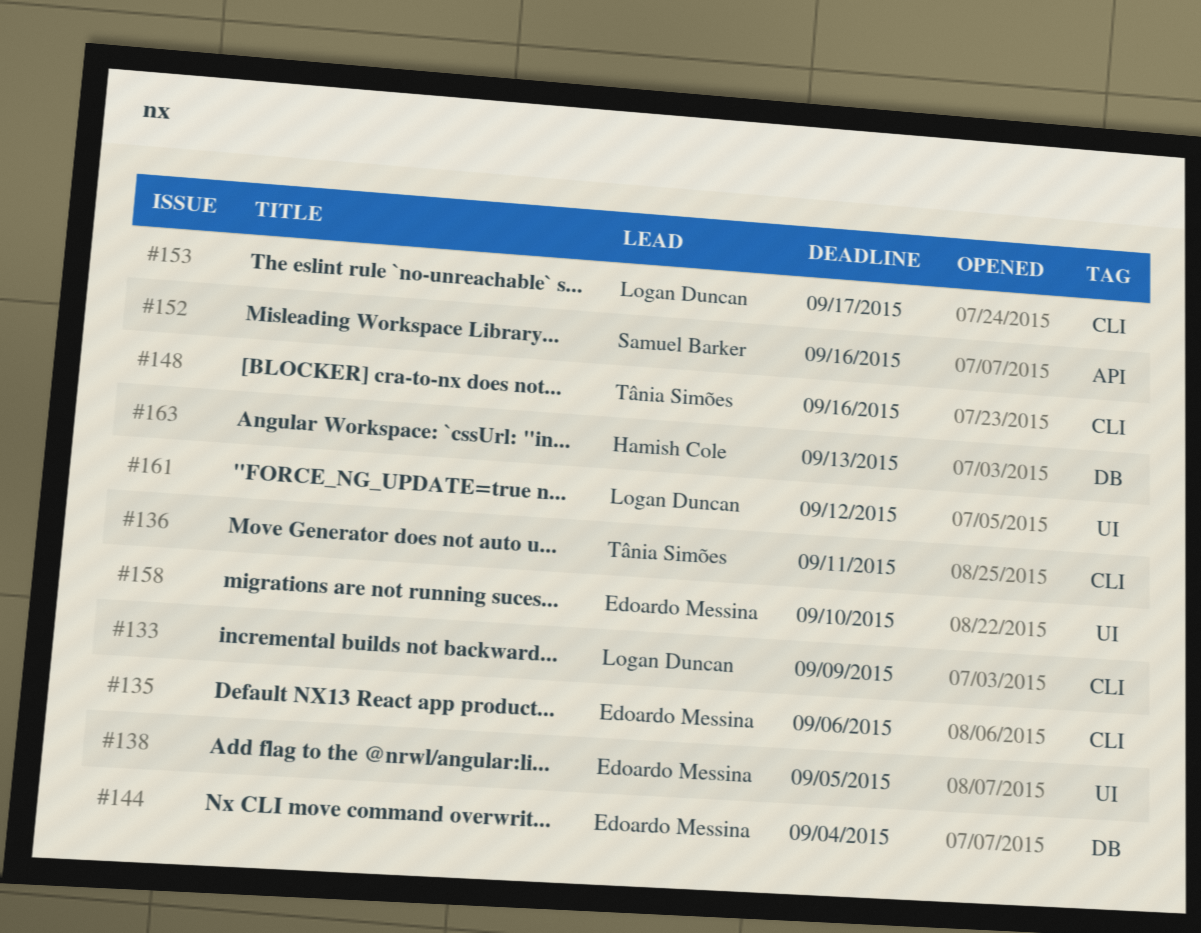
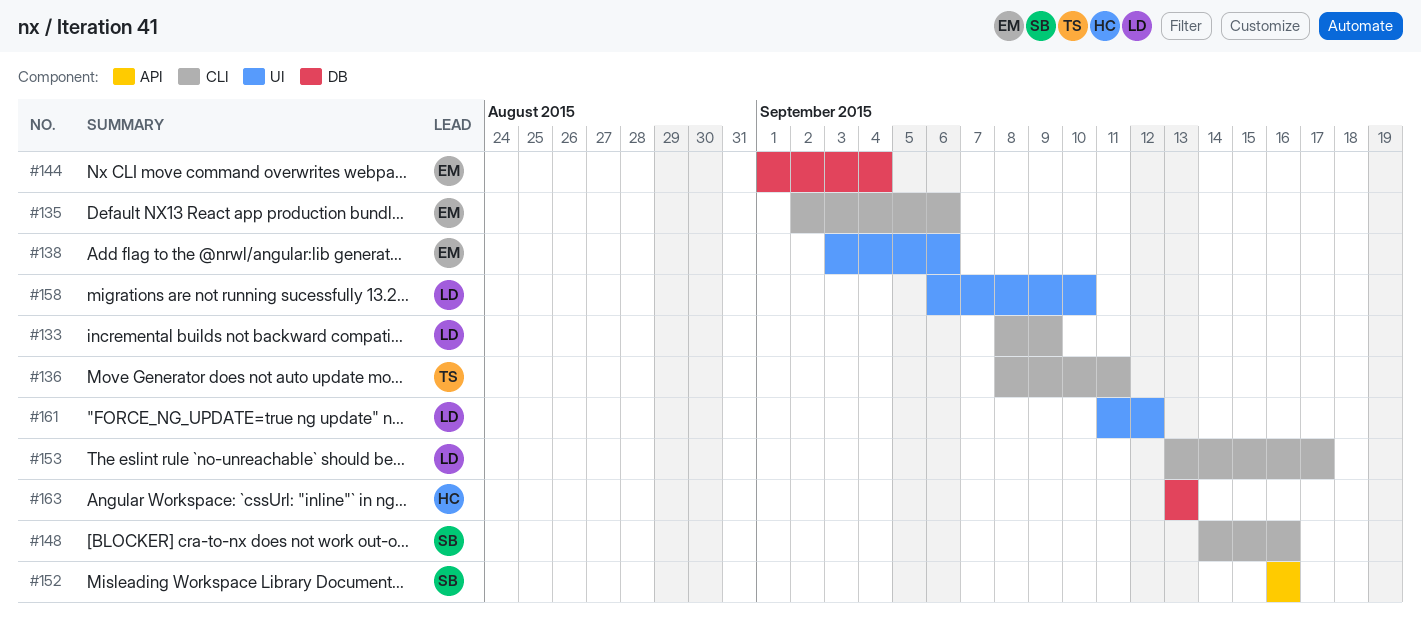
#138, due: Sep 5 -> Sep 6
#148, owner: Tânia Simões -> Samuel Barker
#158, owner: Edoardo Messina -> Logan Duncan

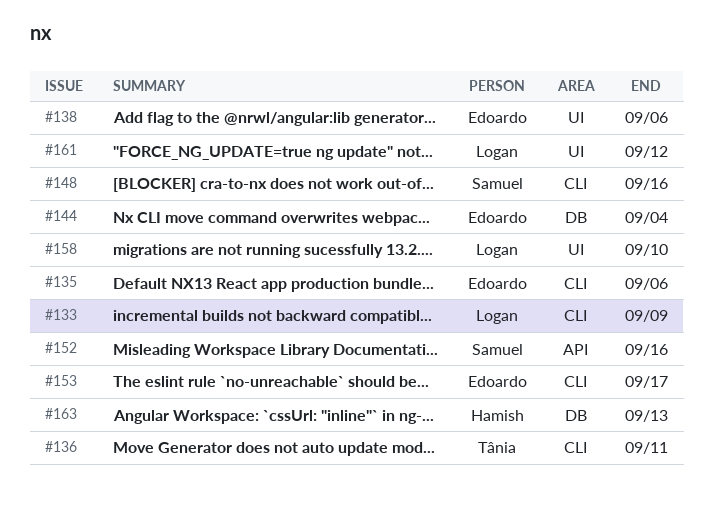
#153, owner: Logan -> Edoardo

